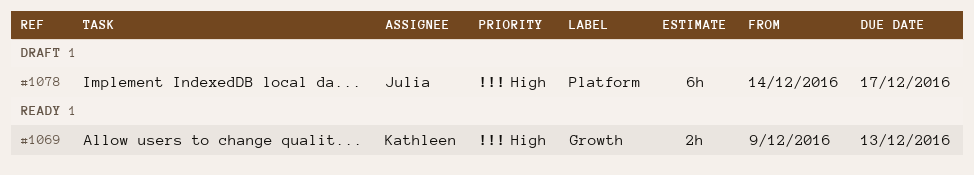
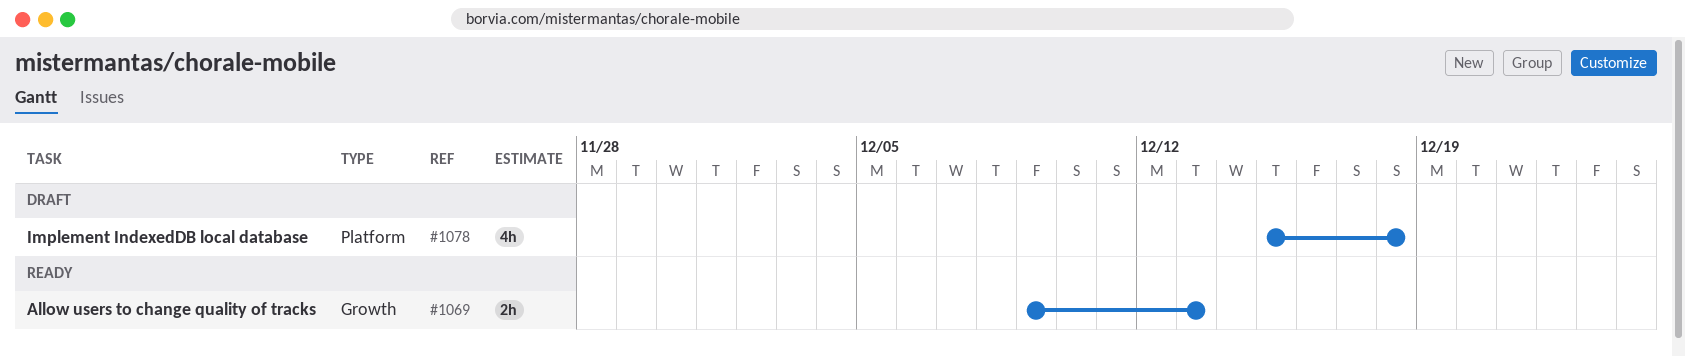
#1078, estimate: 6h -> 4h
#1078, start: Dec 14 -> Dec 15
#1078, due: Dec 17 -> Dec 18

